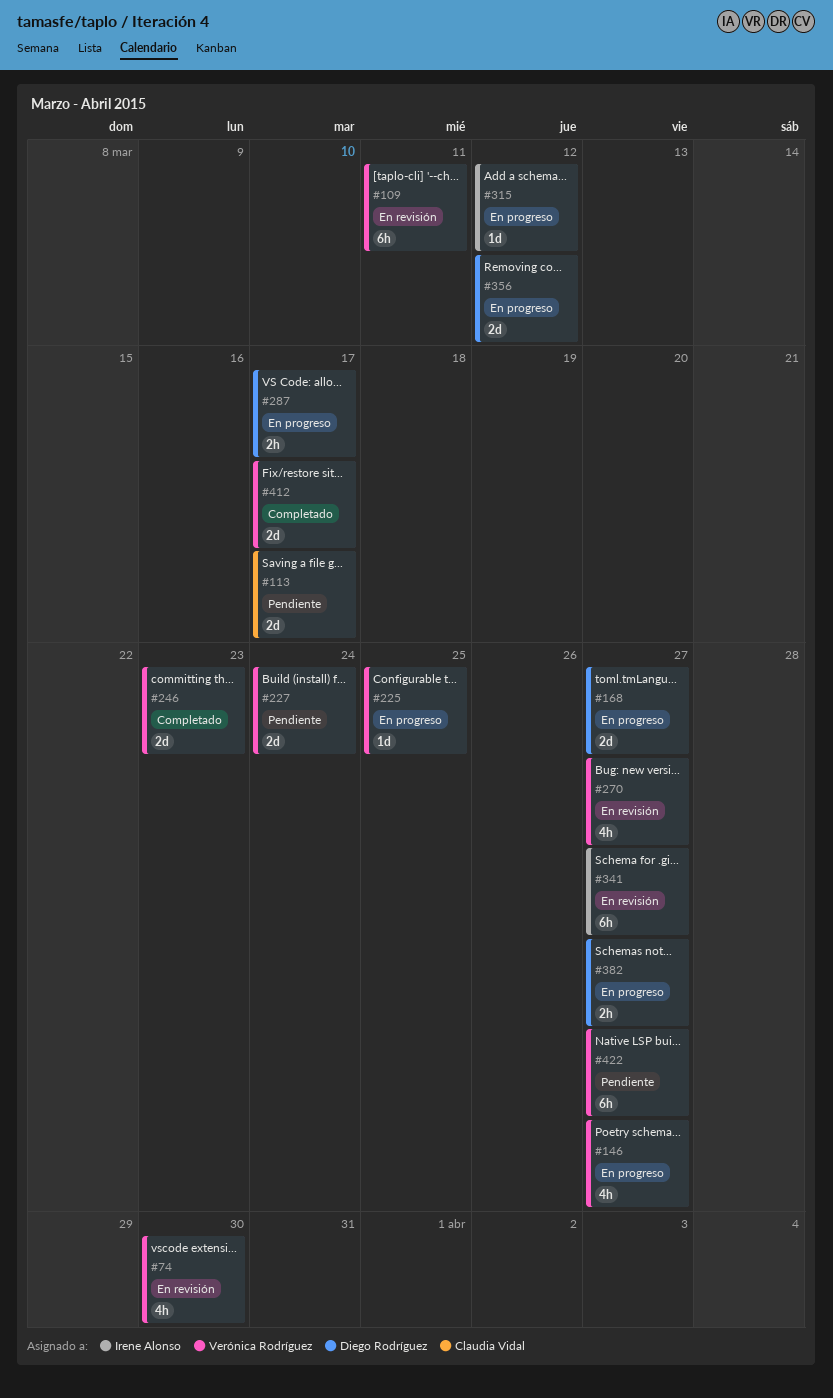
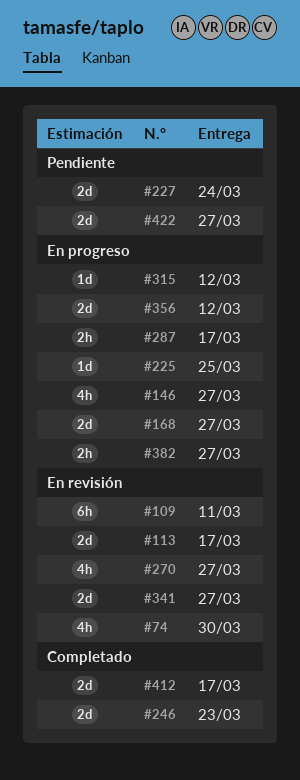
#113, status: Pendiente -> En revisión
#341, estimate: 6h -> 2d
#422, estimate: 6h -> 2d

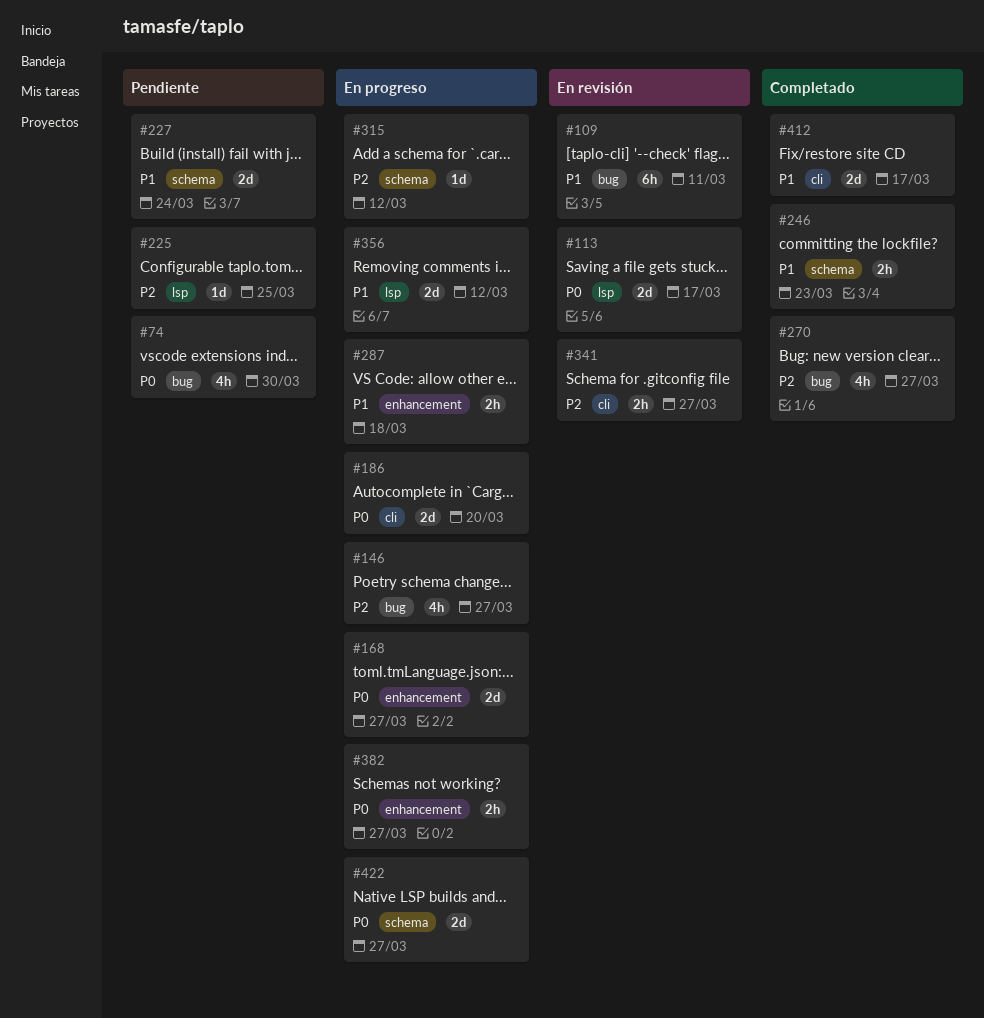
#74, status: En revisión -> Pendiente
#186: none -> present
#225, status: En progreso -> Pendiente
#246, estimate: 2d -> 2h
#270, status: En revisión -> Completado
#287, due: Mar 17 -> Mar 18
#341, estimate: 2d -> 2h
#422, status: Pendiente -> En progreso

